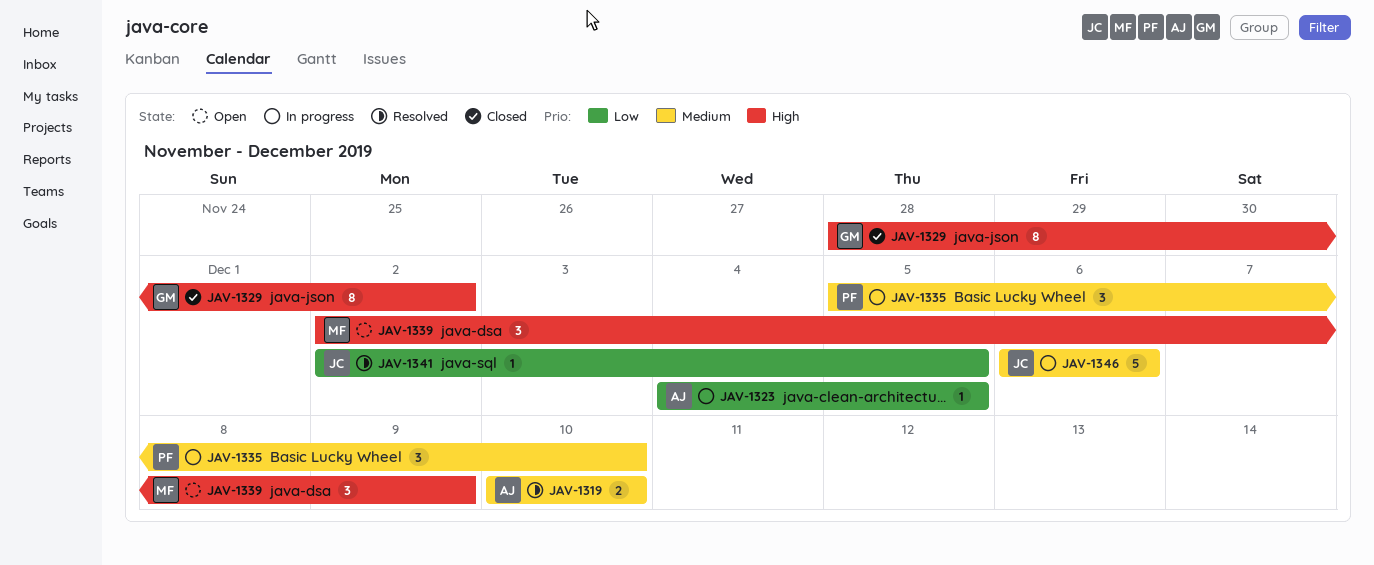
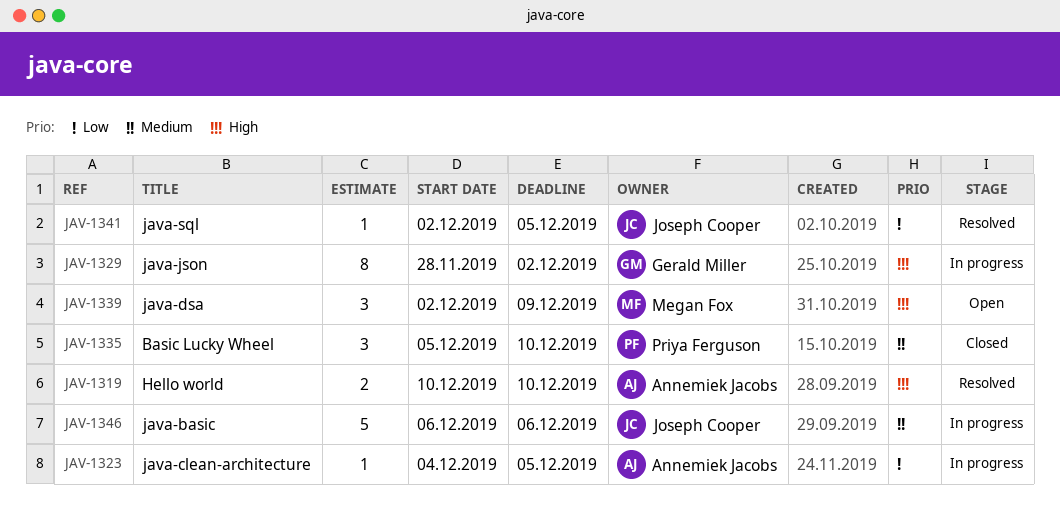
JAV-1319, priority: Medium -> High
JAV-1329, status: Closed -> In progress
JAV-1335, status: In progress -> Closed

